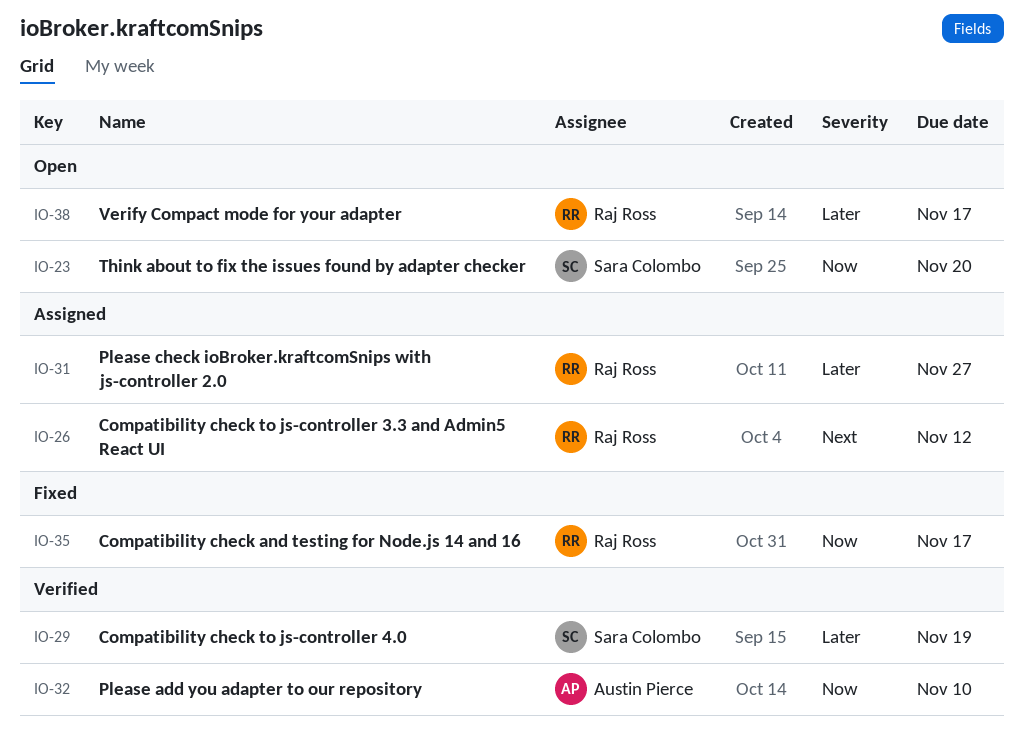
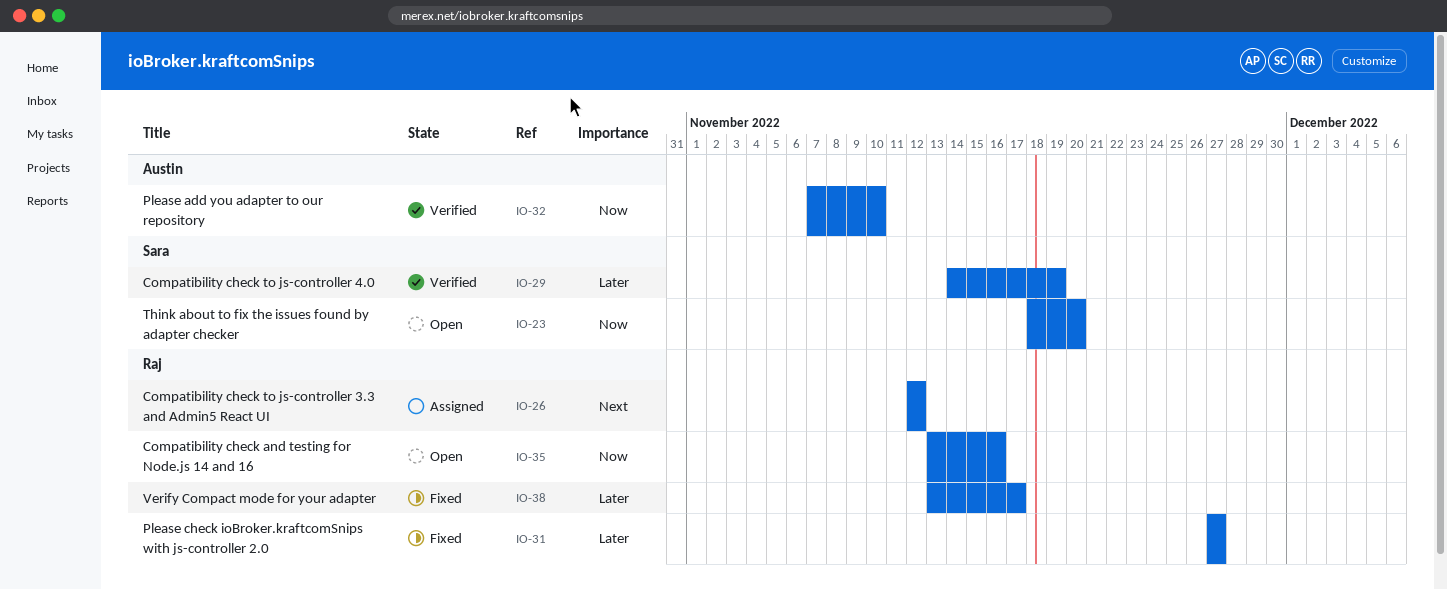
IO-31, status: Assigned -> Fixed
IO-35, status: Fixed -> Open
IO-35, due: Nov 17 -> Nov 16
IO-38, status: Open -> Fixed

